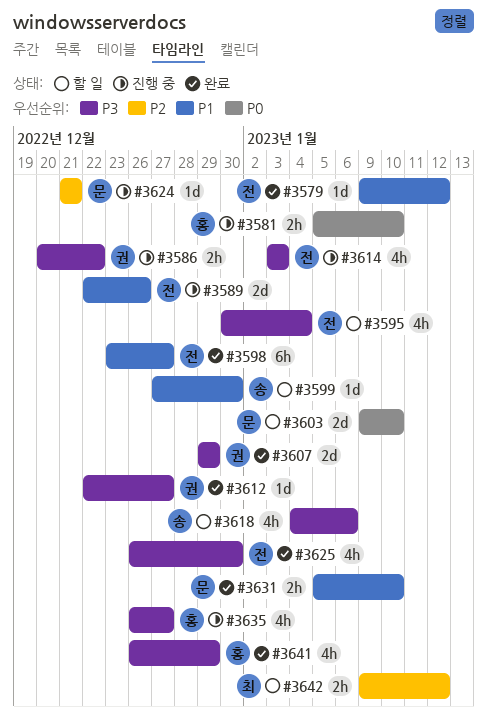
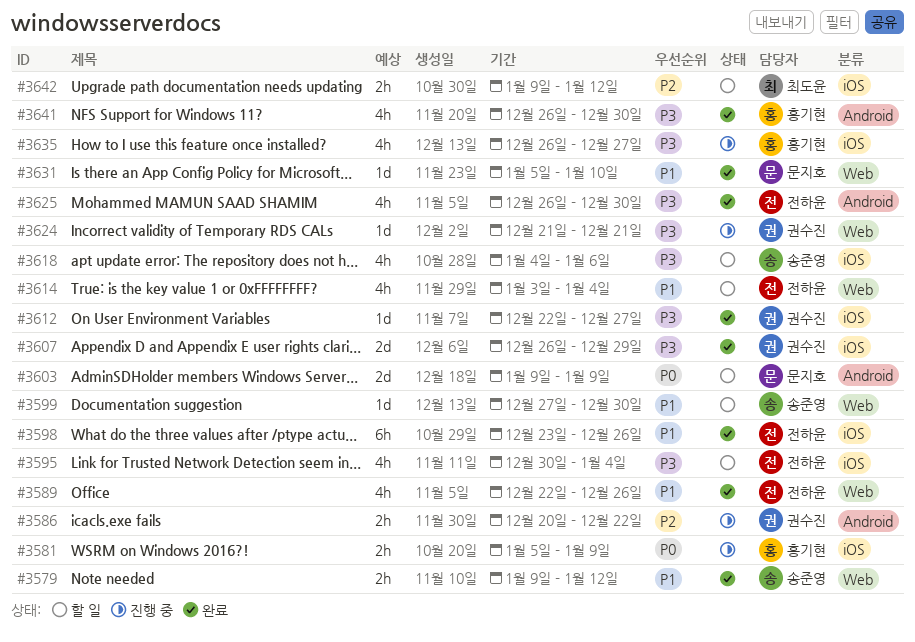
#3579, owner: 전하윤 -> 송준영
#3579, estimate: 1d -> 2h
#3581, due: Jan 10 -> Jan 9
#3586, priority: P3 -> P2
#3589, status: 진행 중 -> 완료
#3589, estimate: 2d -> 4h
#3598, due: Dec 27 -> Dec 26
#3603, due: Jan 10 -> Jan 9
#3607, start: Dec 29 -> Dec 26
#3614, status: 진행 중 -> 할 일
#3614, priority: P3 -> P1
#3614, due: Jan 3 -> Jan 4
#3624, owner: 문지호 -> 권수진
#3624, priority: P2 -> P3
#3631, estimate: 2h -> 1d
#3641, due: Dec 29 -> Dec 30

